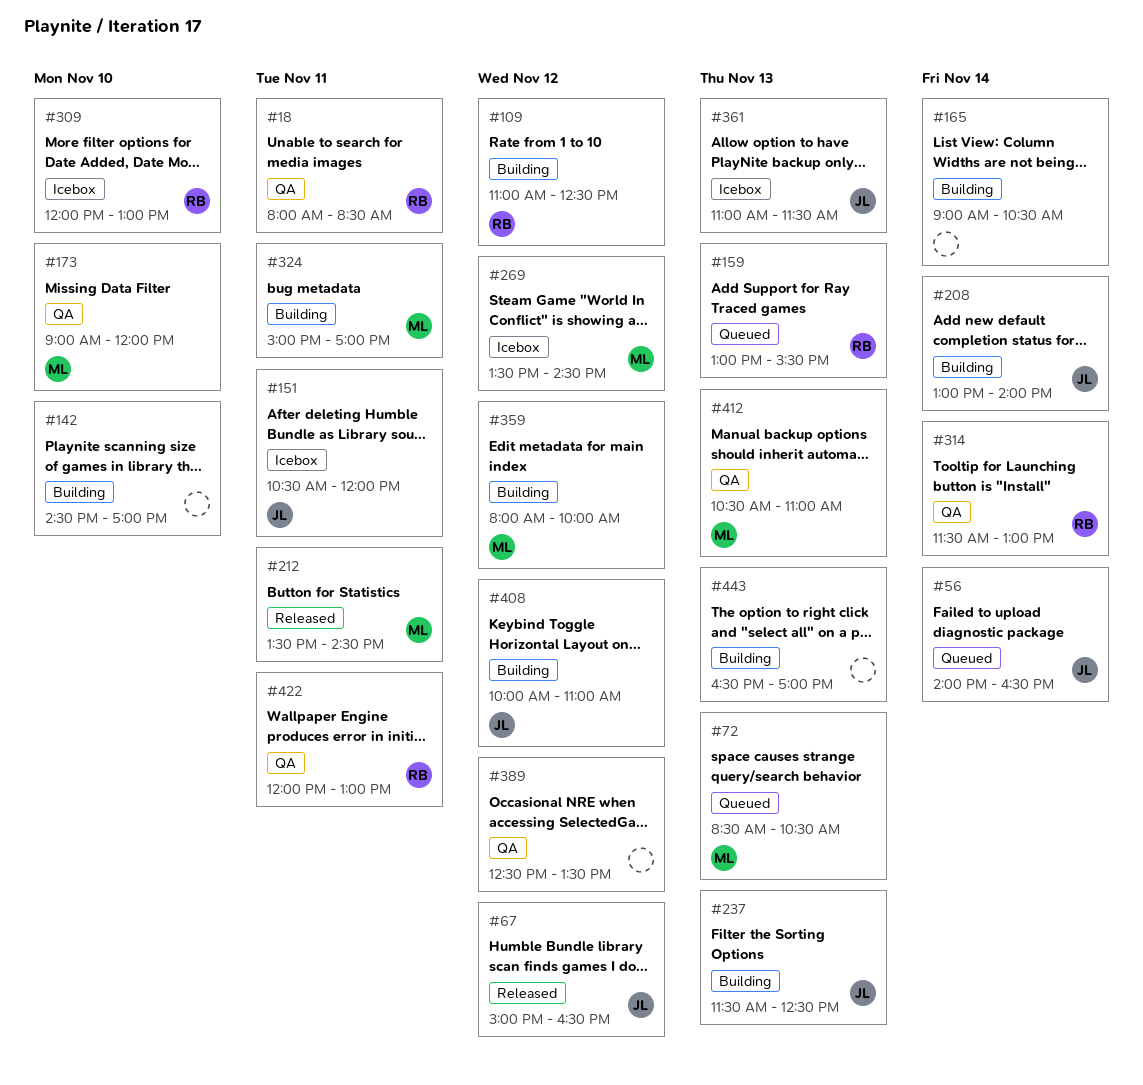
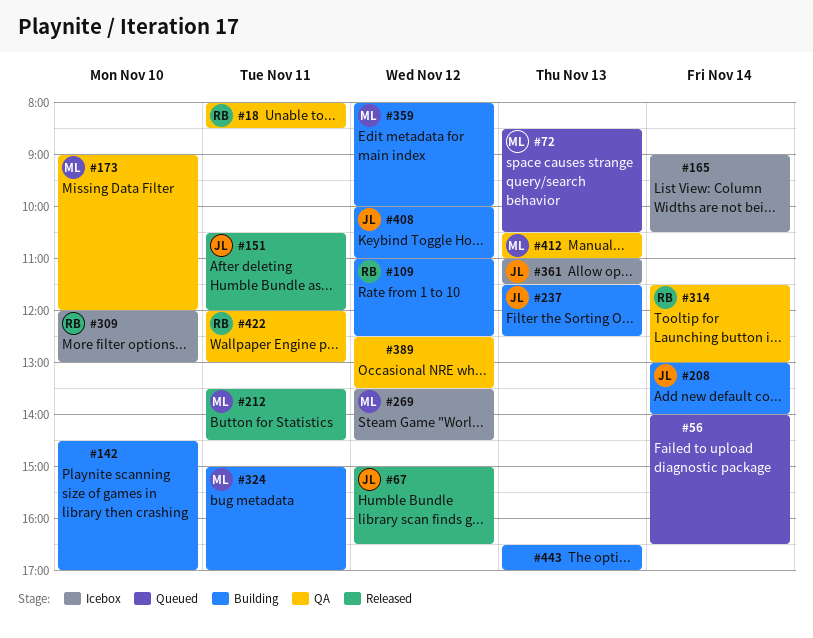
#56, owner: JL -> none
#151, status: Icebox -> Released
#159: present -> none
#165, status: Building -> Icebox

